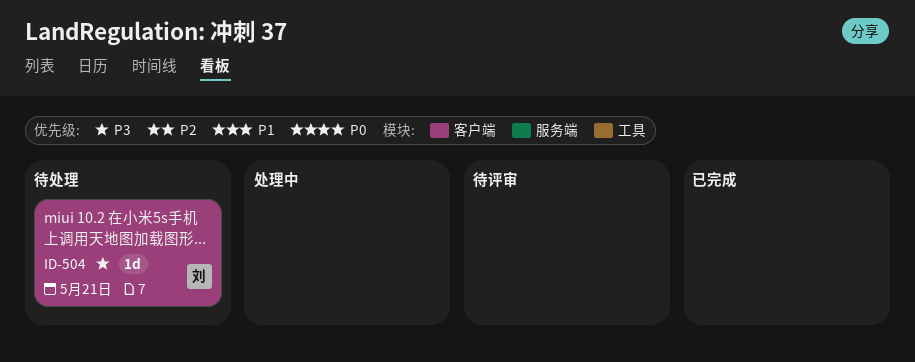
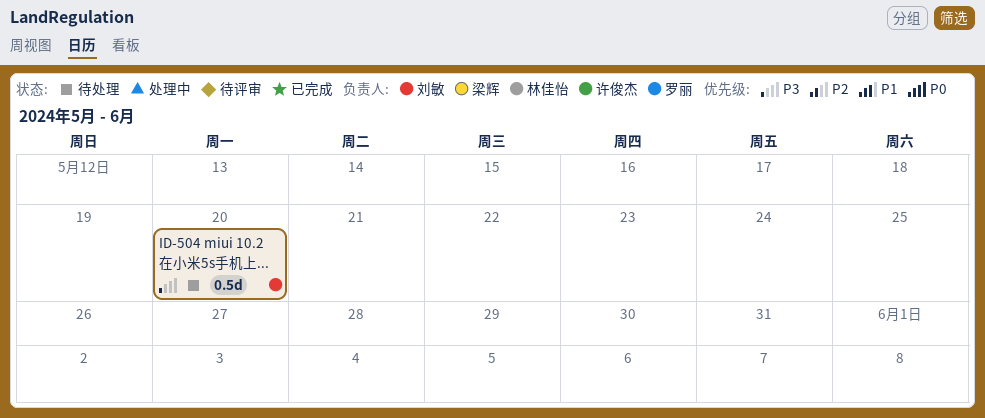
ID-504, estimate: 1d -> 0.5d
ID-504, due: May 21 -> May 20

